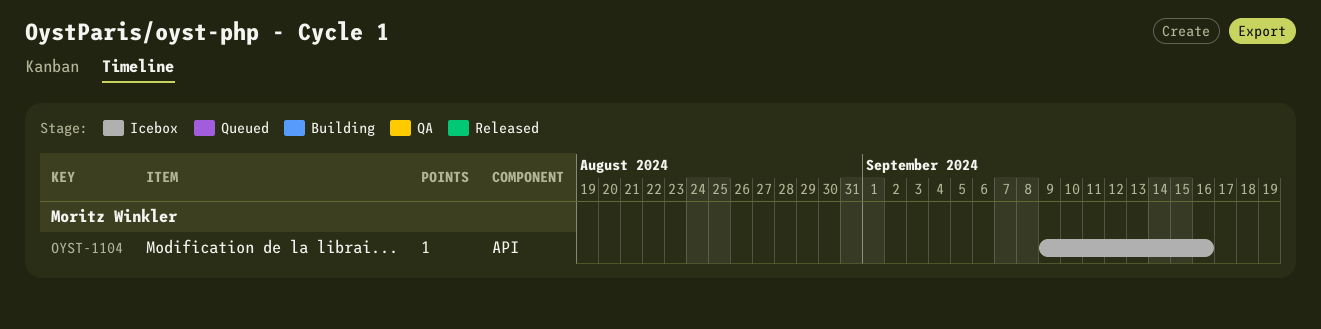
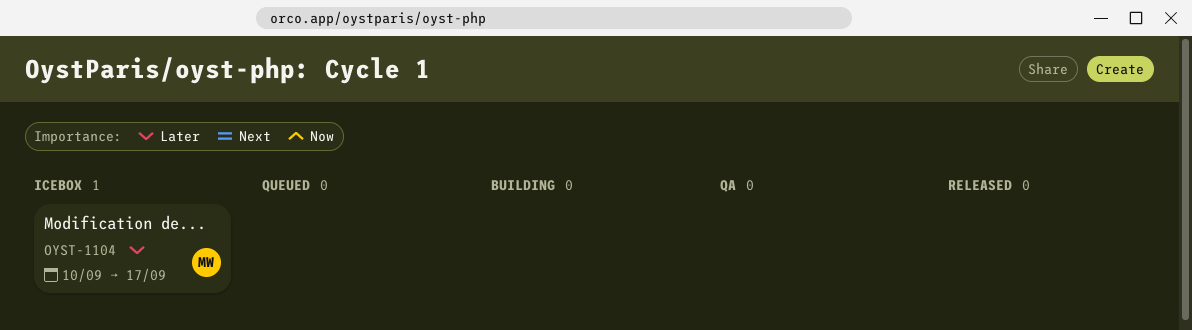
OYST-1104, start: Sep 9 -> Sep 10
OYST-1104, due: Sep 16 -> Sep 17

